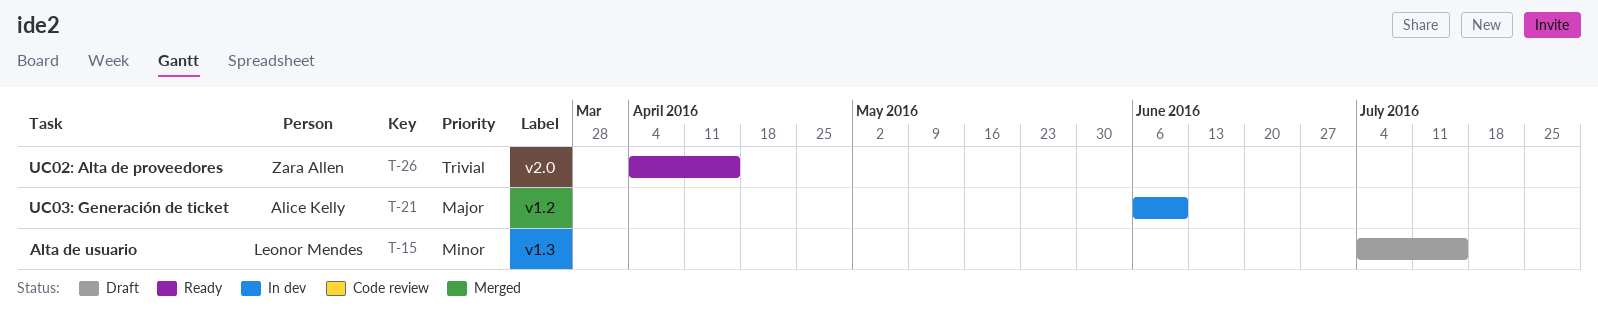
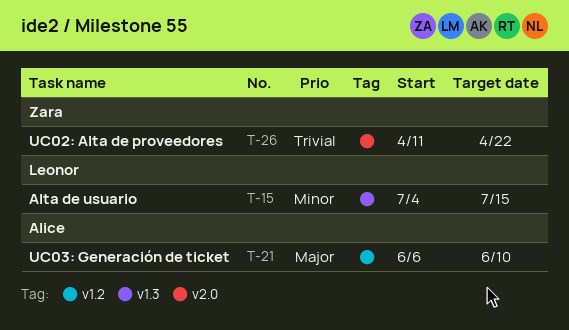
T-26, start: Apr 4 -> Apr 11
T-26, due: Apr 15 -> Apr 22

